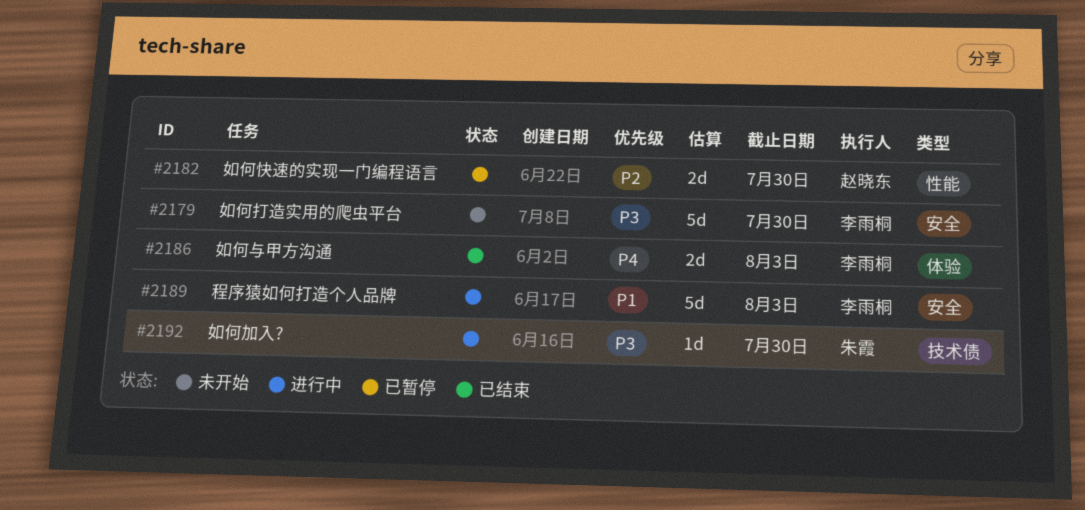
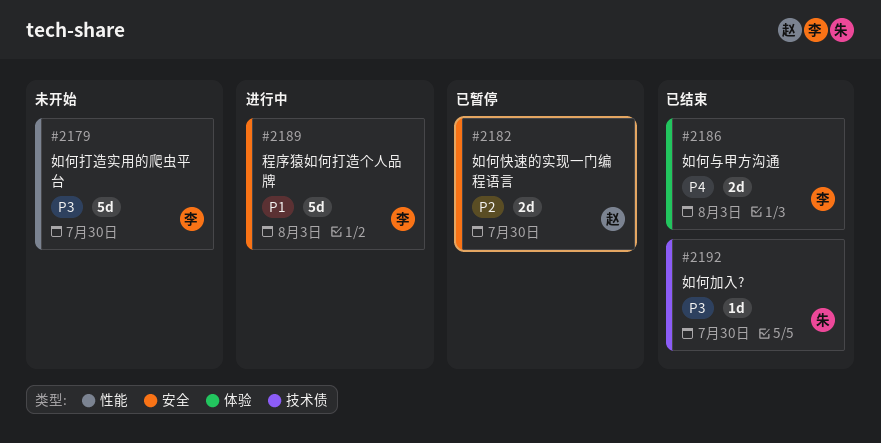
#2179, label: 安全 -> 性能
#2182, label: 性能 -> 安全
#2192, status: 进行中 -> 已结束

